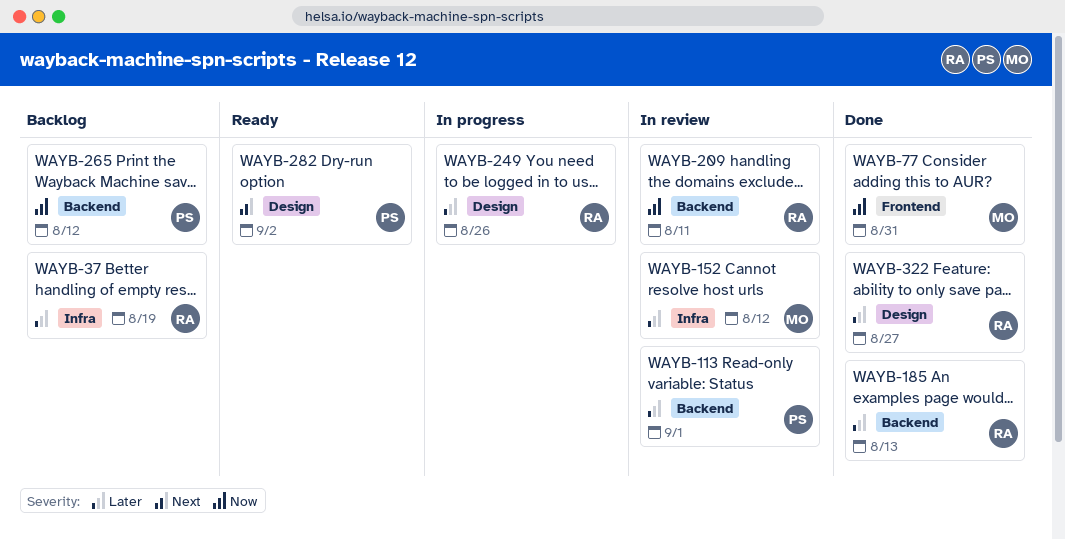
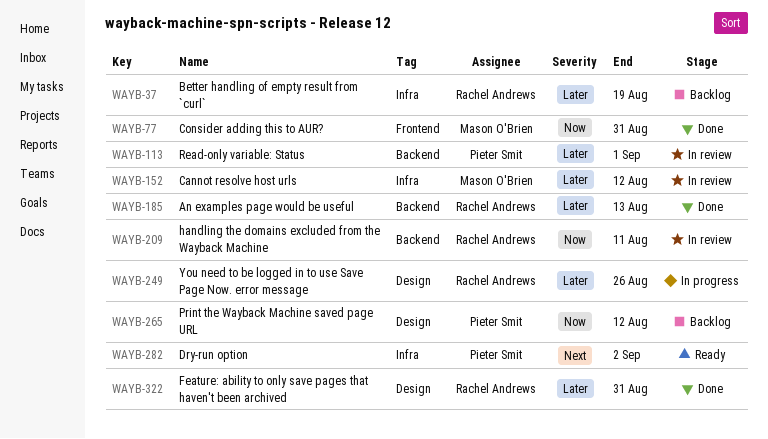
WAYB-265, label: Backend -> Design
WAYB-282, label: Design -> Infra
WAYB-322, due: Aug 27 -> Aug 31

